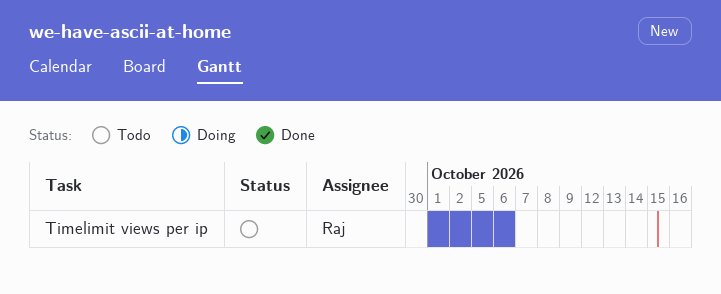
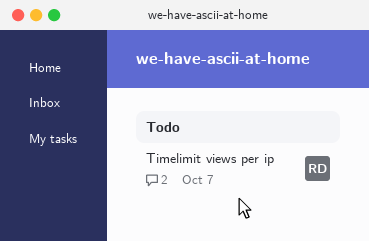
Timelimit views per ip, due: Oct 6 -> Oct 7

